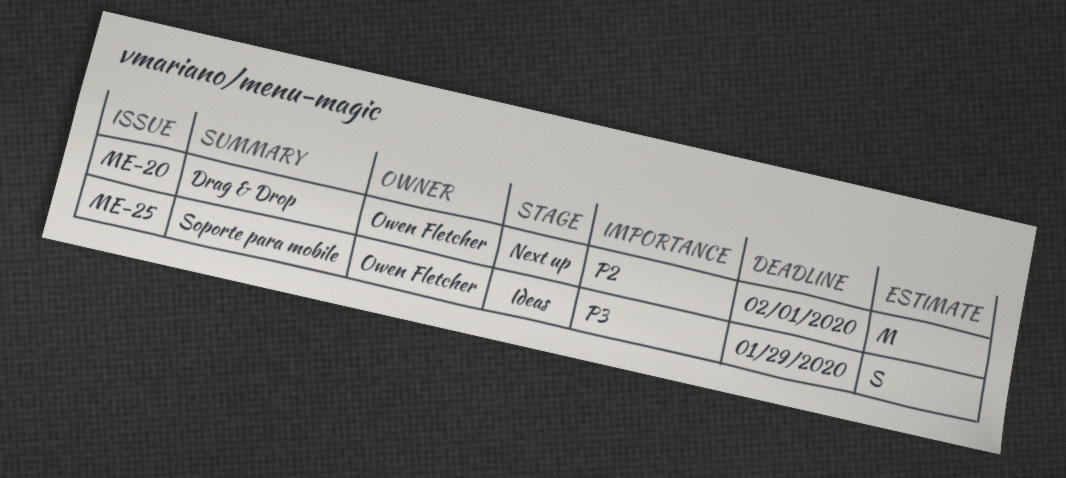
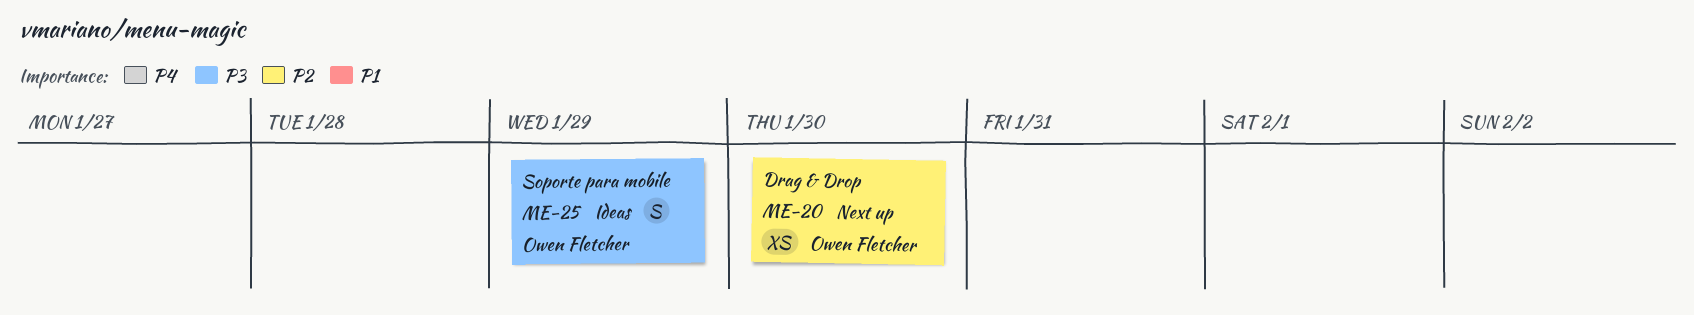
ME-20, estimate: M -> XS
ME-20, due: Feb 1 -> Jan 30

